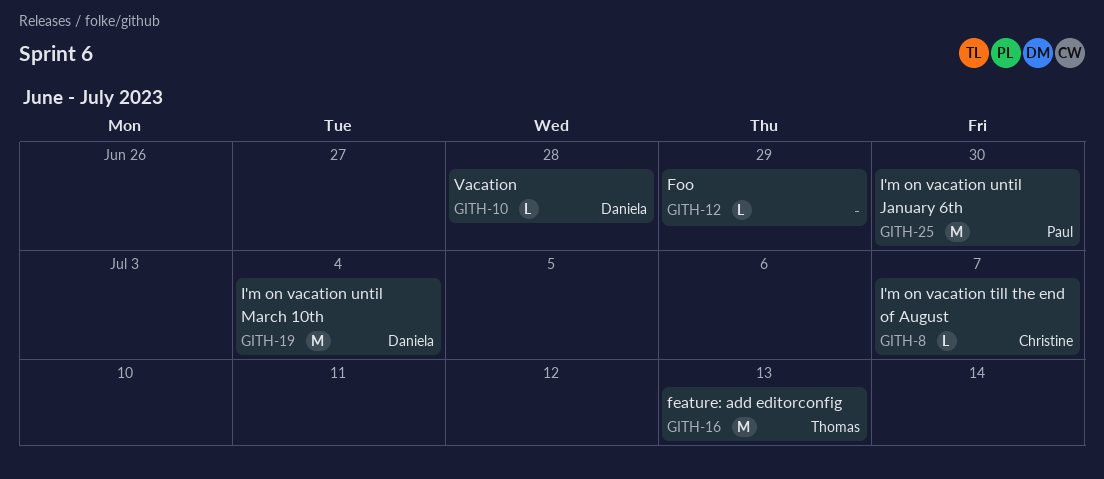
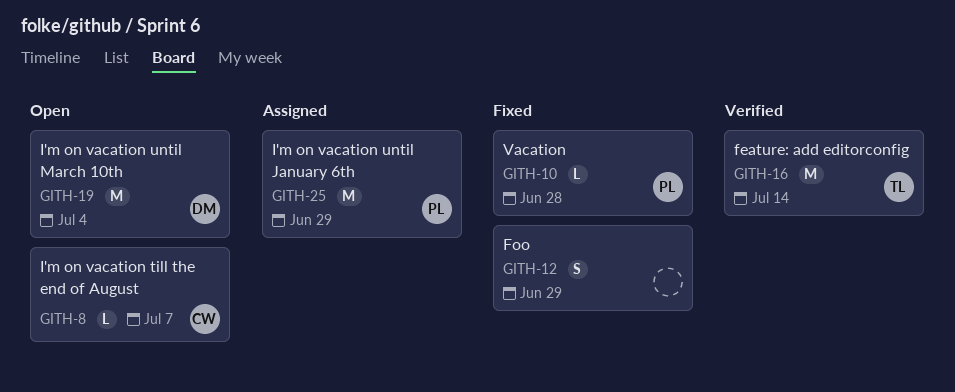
GITH-10, owner: Daniela -> Paul
GITH-12, estimate: L -> S
GITH-16, due: Jul 13 -> Jul 14
GITH-25, due: Jun 30 -> Jun 29

